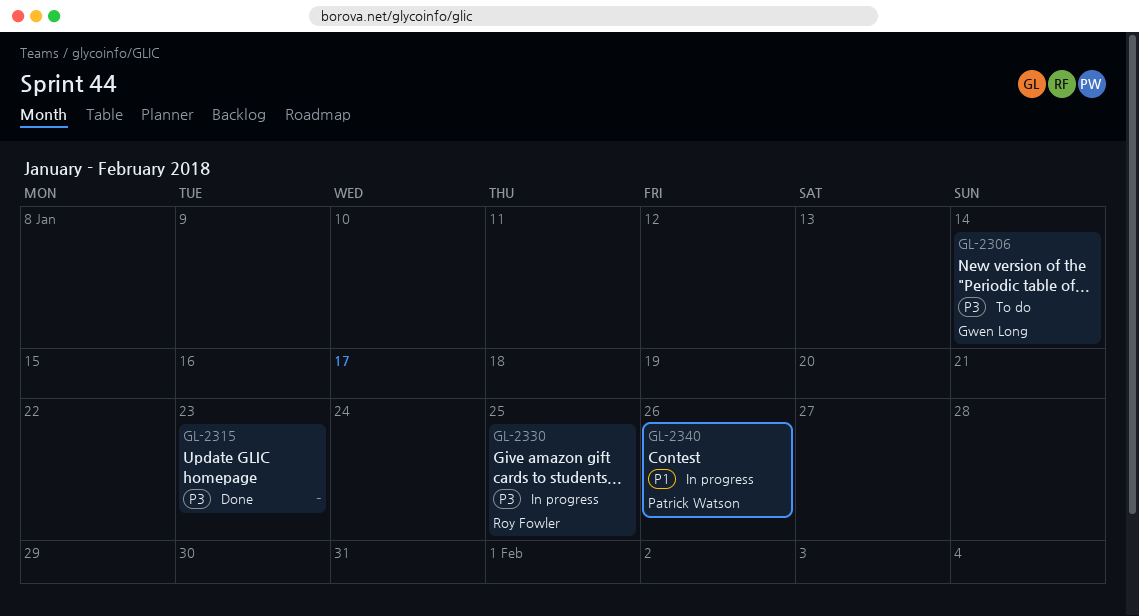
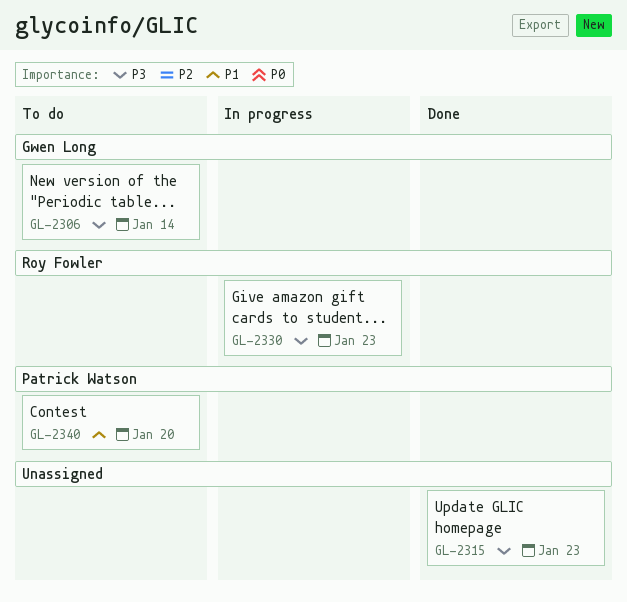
GL-2330, due: Jan 25 -> Jan 23
GL-2340, status: In progress -> To do
GL-2340, due: Jan 26 -> Jan 20

